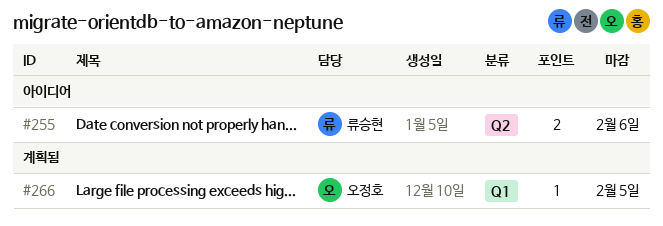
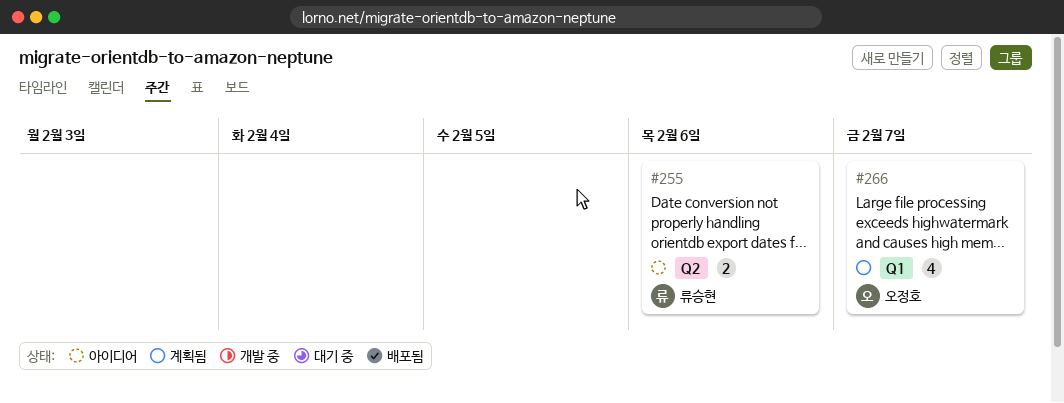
#266, estimate: 1 -> 4
#266, due: Feb 5 -> Feb 7

